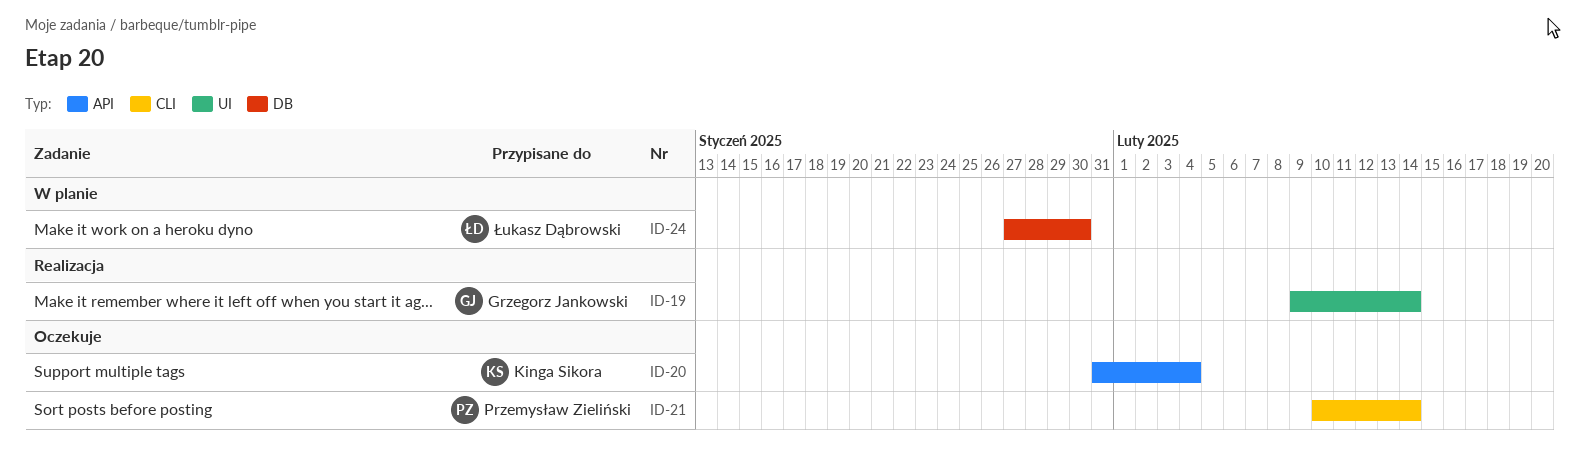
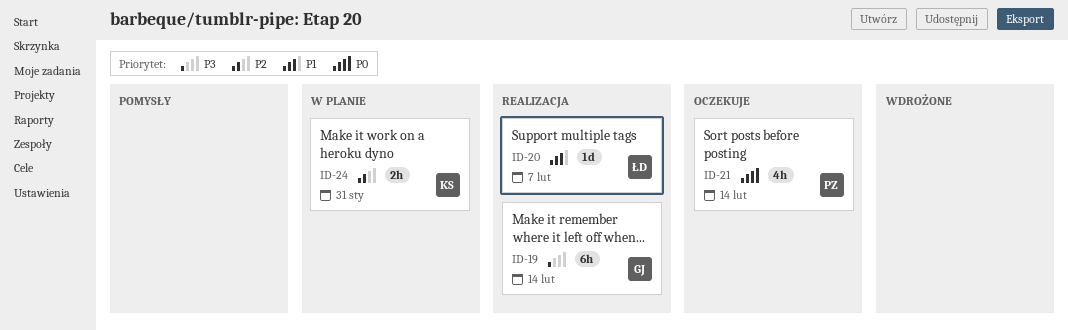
ID-20, status: Oczekuje -> Realizacja
ID-20, owner: Kinga Sikora -> Łukasz Dąbrowski
ID-20, due: Feb 4 -> Feb 7
ID-24, owner: Łukasz Dąbrowski -> Kinga Sikora
ID-24, due: Jan 30 -> Jan 31

